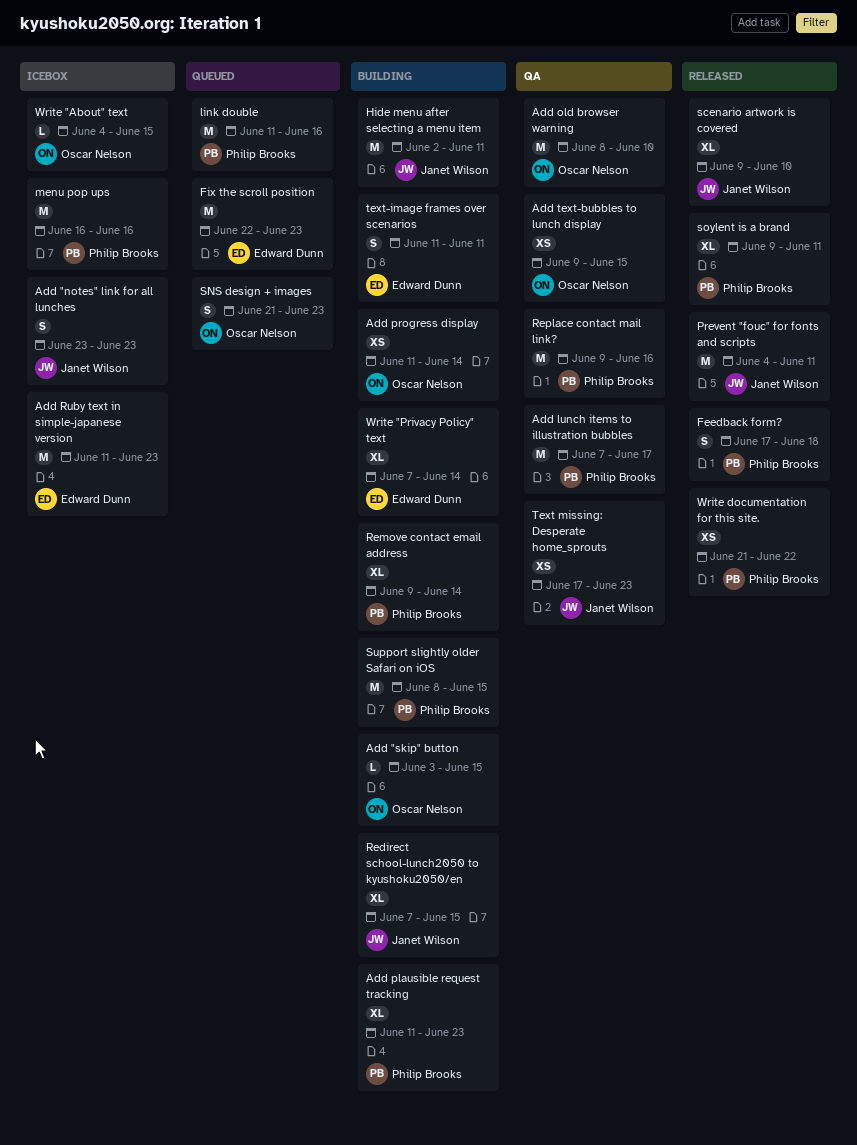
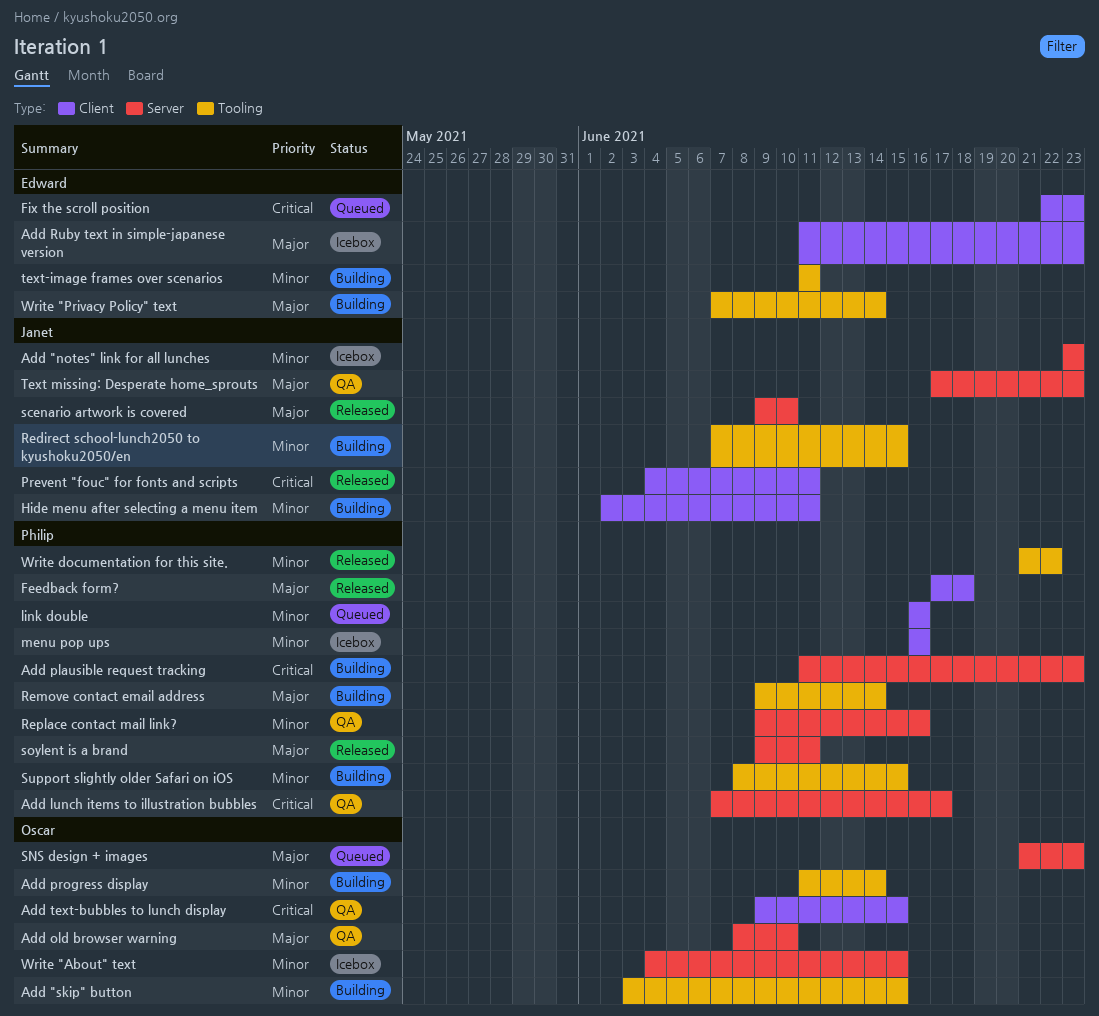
link double, start: Jun 11 -> Jun 16

